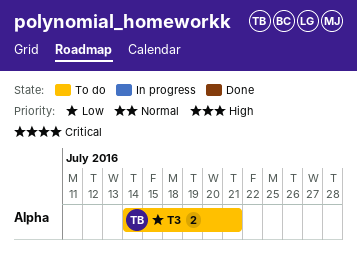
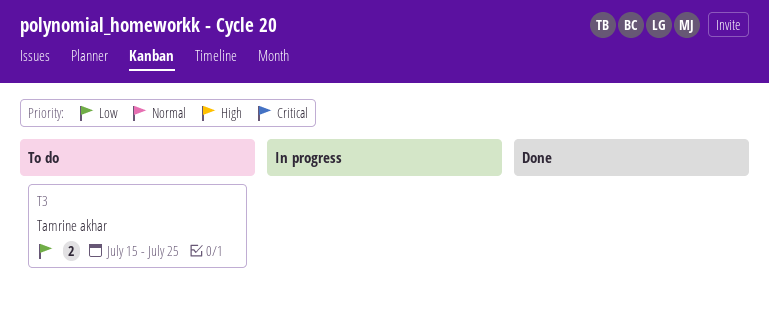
T3, start: Jul 14 -> Jul 15
T3, due: Jul 21 -> Jul 25

